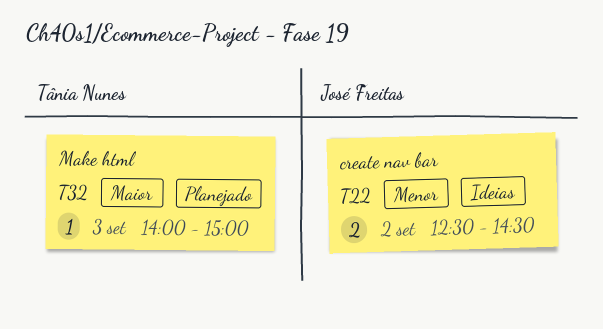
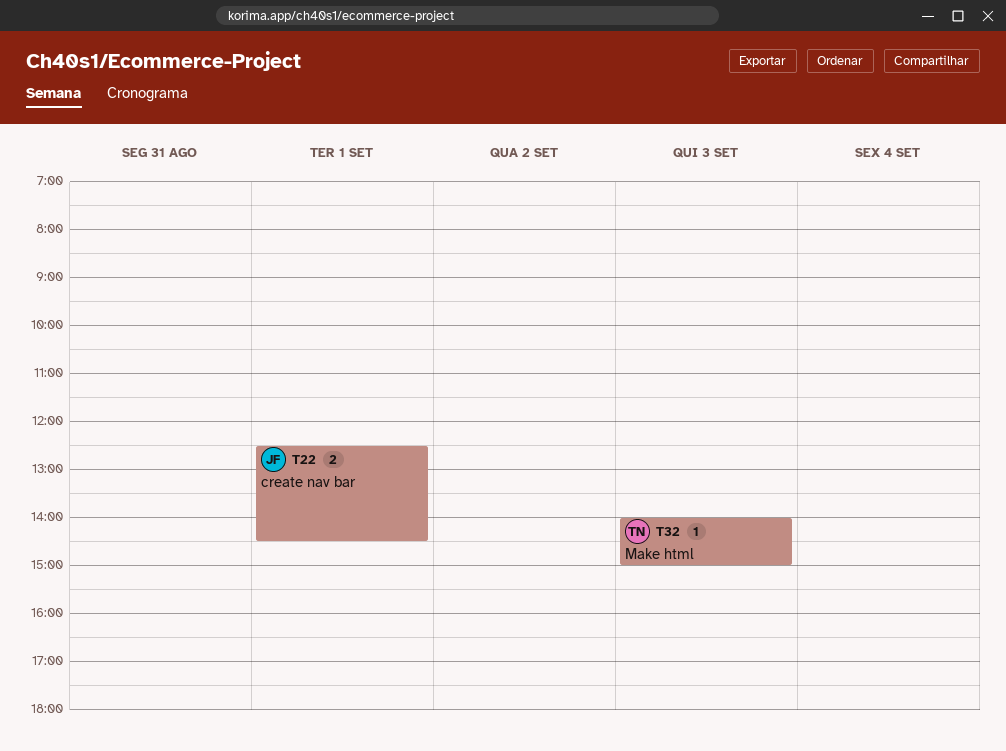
T22, day: Sep 2 -> Sep 1

